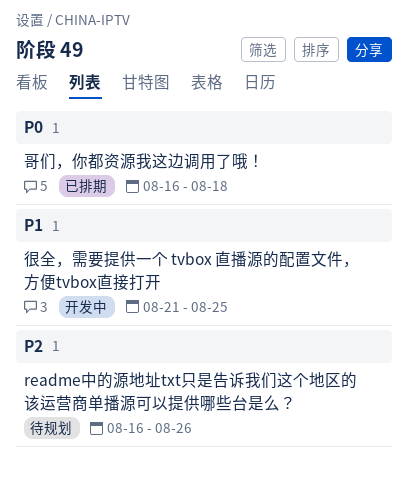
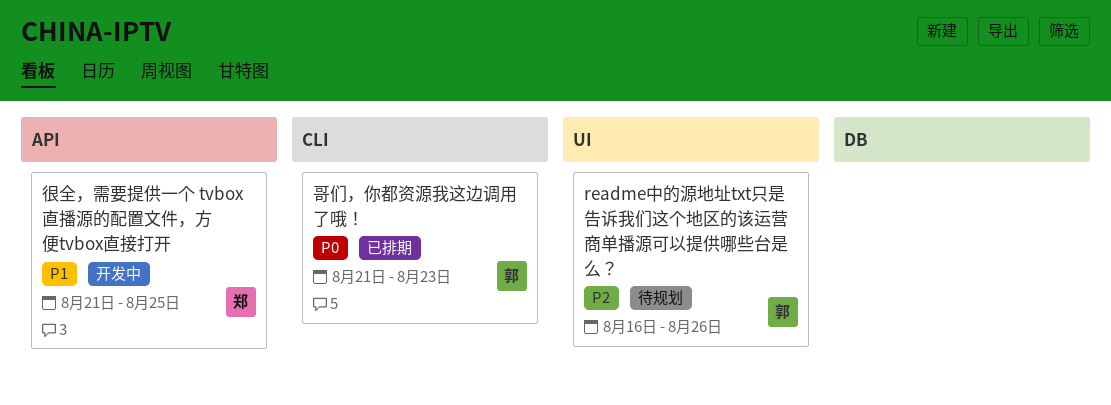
哥们，你都资源我这边调用了哦！, start: Aug 16 -> Aug 21
哥们，你都资源我这边调用了哦！, due: Aug 18 -> Aug 23

